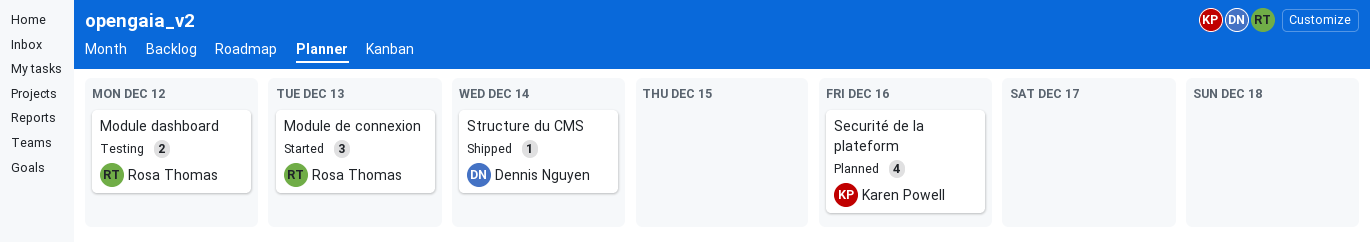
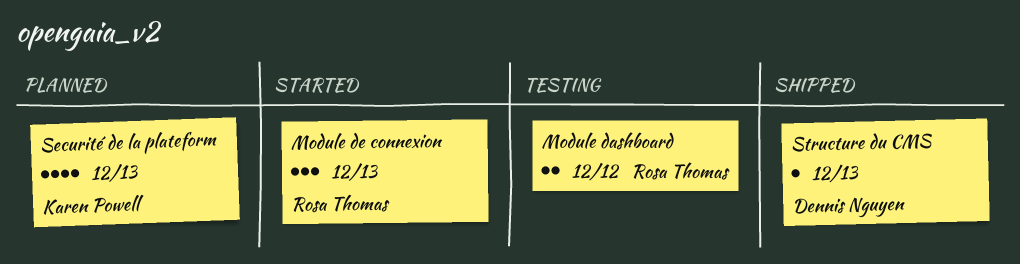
Securité de la plateform, due: Dec 16 -> Dec 13
Structure du CMS, due: Dec 14 -> Dec 13

